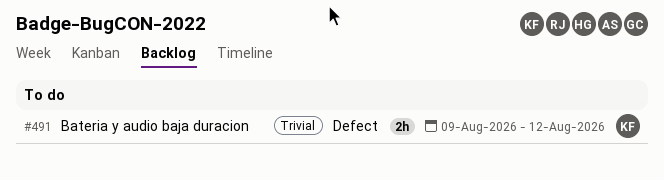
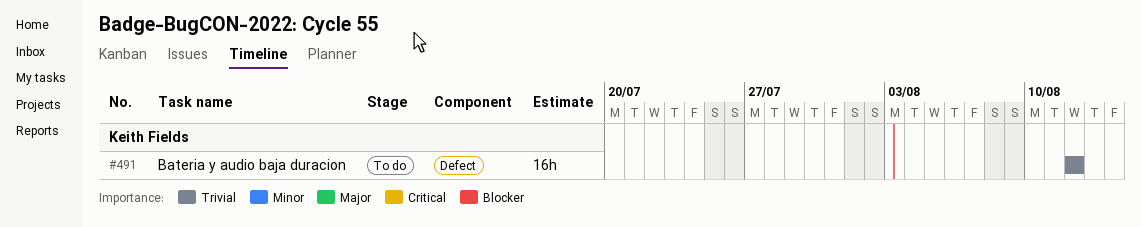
#491, estimate: 2h -> 16h
#491, start: Aug 9 -> Aug 12

